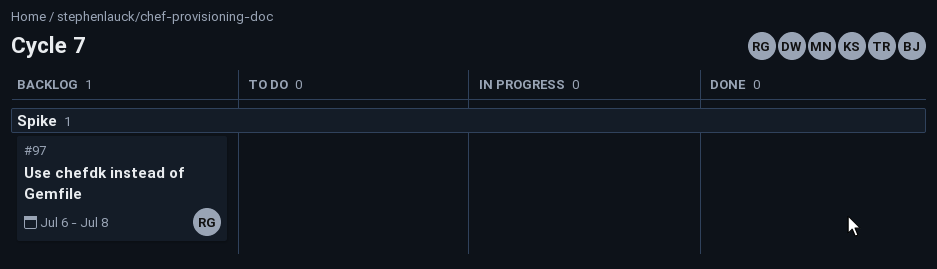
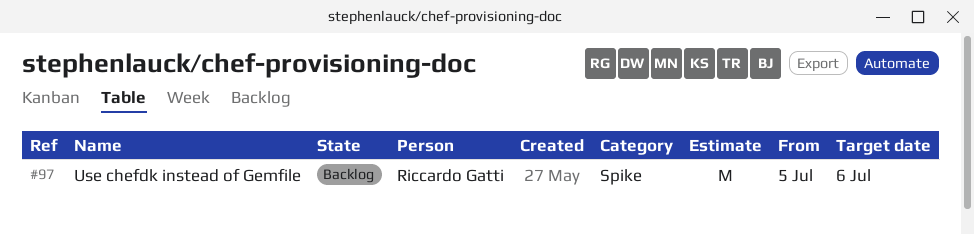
#97, start: Jul 6 -> Jul 5
#97, due: Jul 8 -> Jul 6

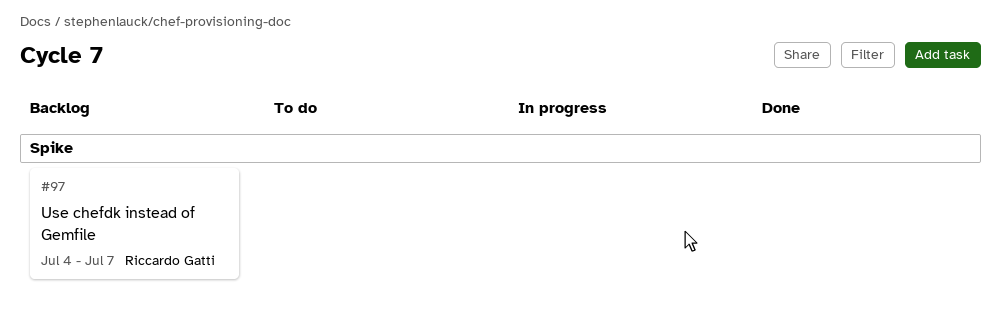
#97, start: Jul 5 -> Jul 4
#97, due: Jul 6 -> Jul 7

